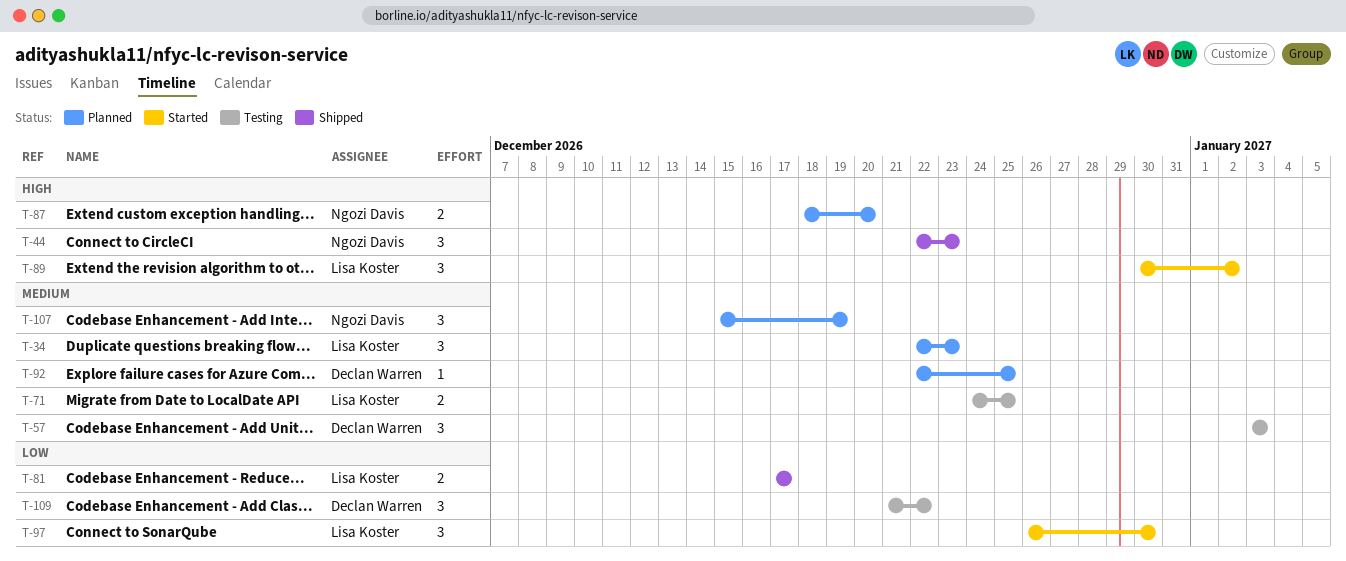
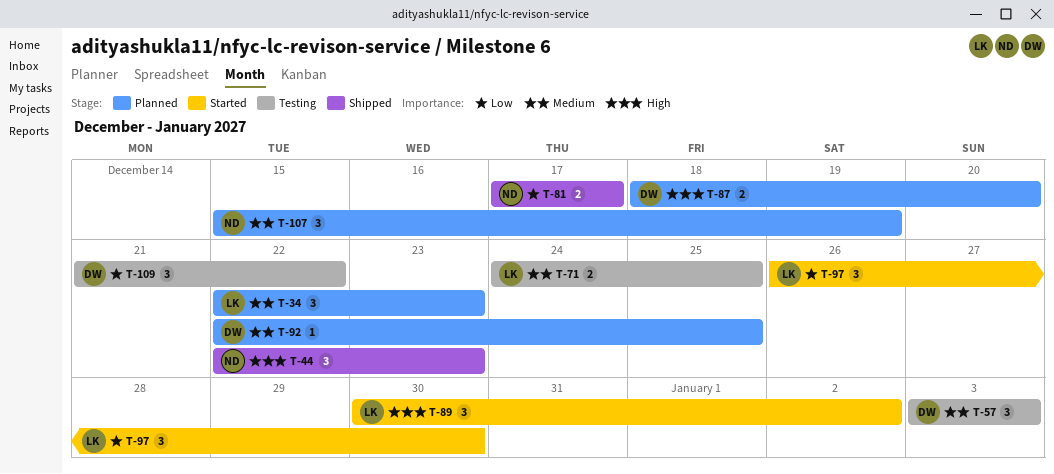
T-81, owner: Lisa Koster -> Ngozi Davis
T-87, owner: Ngozi Davis -> Declan Warren

